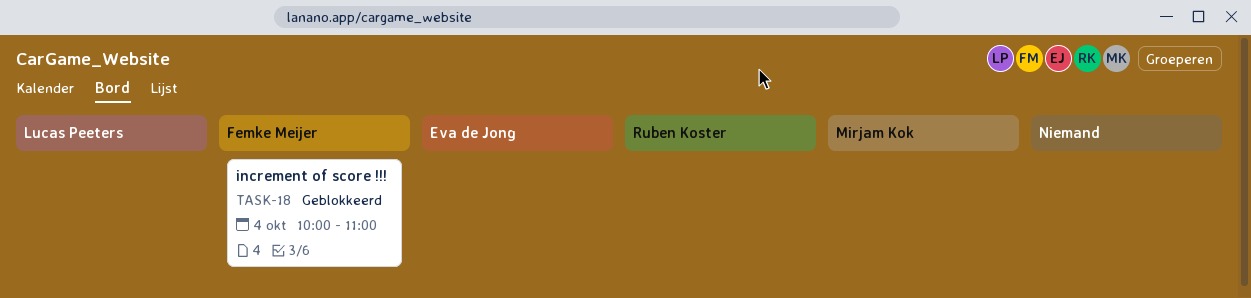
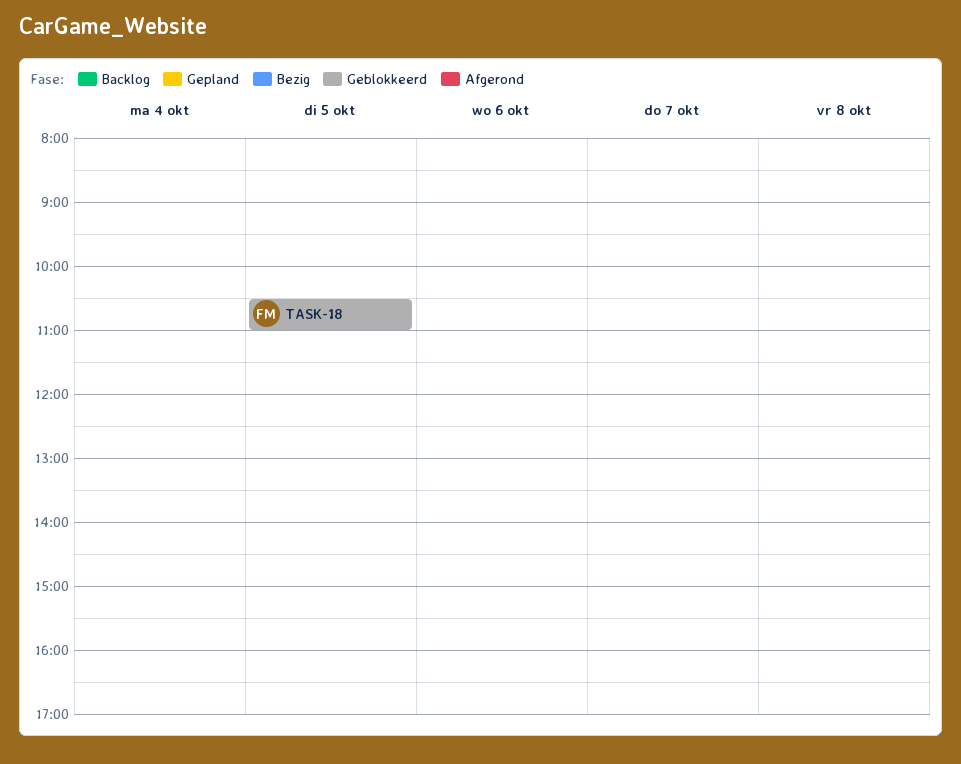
TASK-18, day: Oct 4 -> Oct 5
TASK-18, begins: 10:00 -> 10:30

